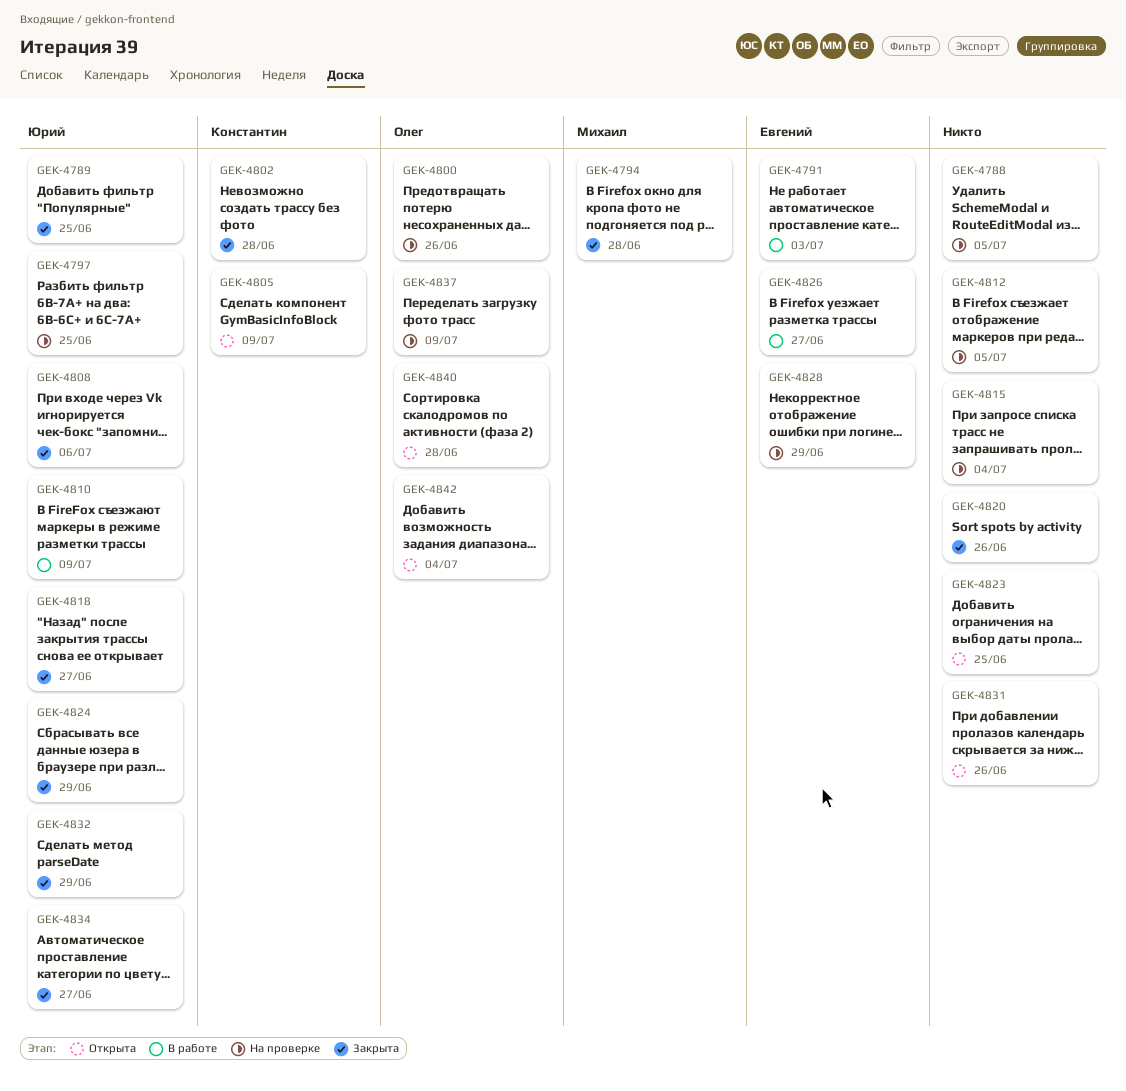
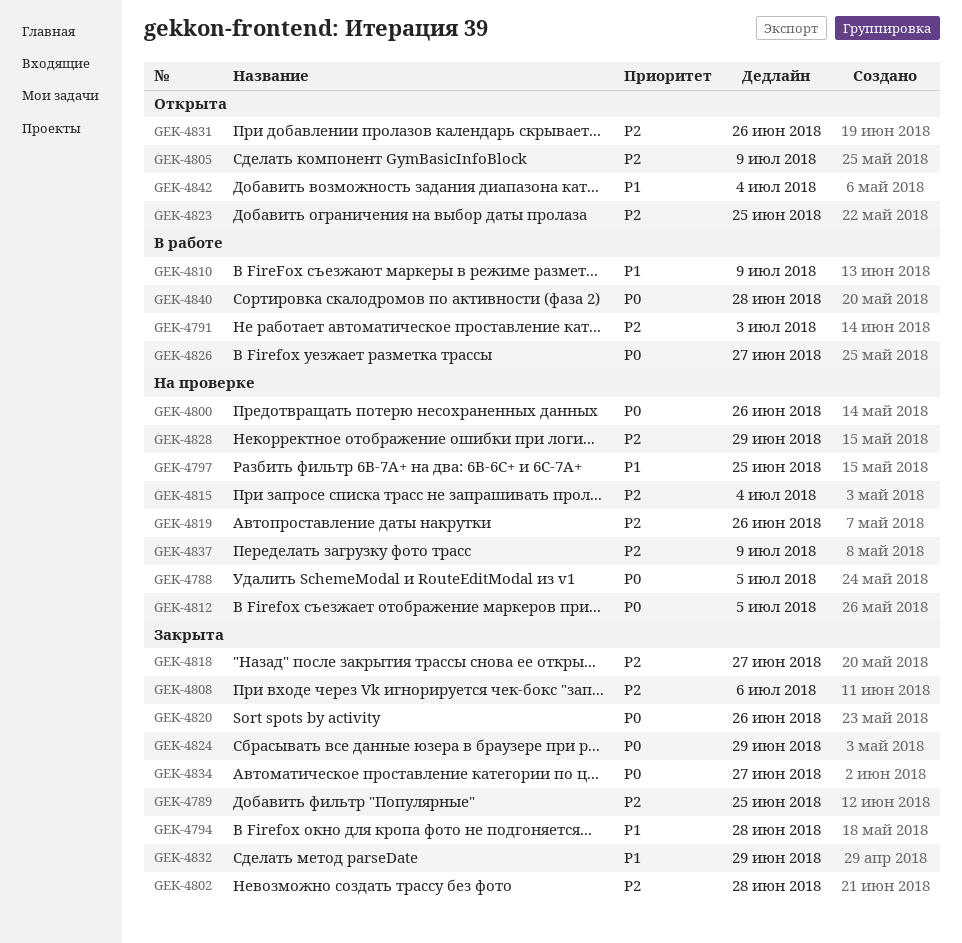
GEK-4819: none -> present
GEK-4840, status: Открыта -> В работе

